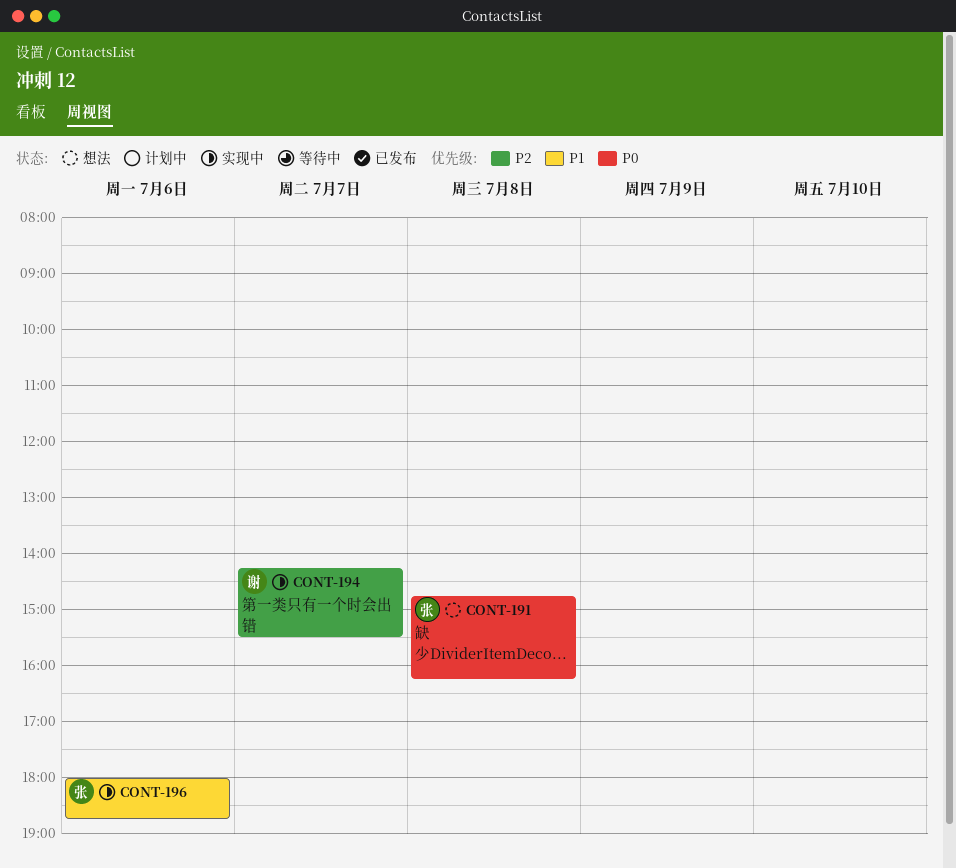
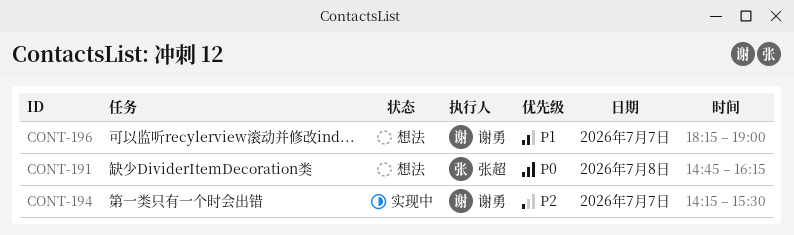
CONT-196, status: 实现中 -> 想法
CONT-196, owner: 张超 -> 谢勇
CONT-196, day: Jul 6 -> Jul 7
CONT-196, begins: 18:00 -> 18:15
CONT-196, ends: 18:45 -> 19:00

